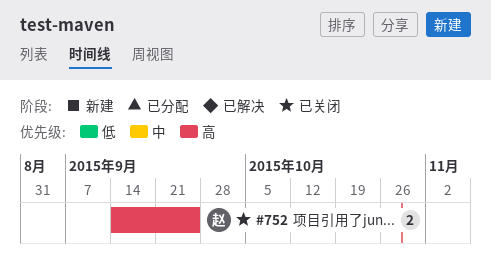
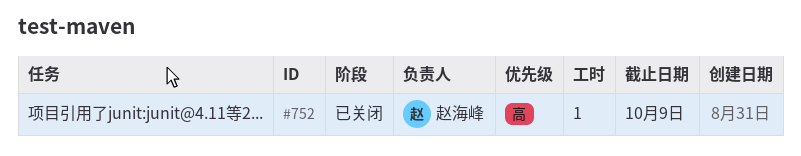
#752, estimate: 2 -> 1
#752, due: Sep 25 -> Oct 9

